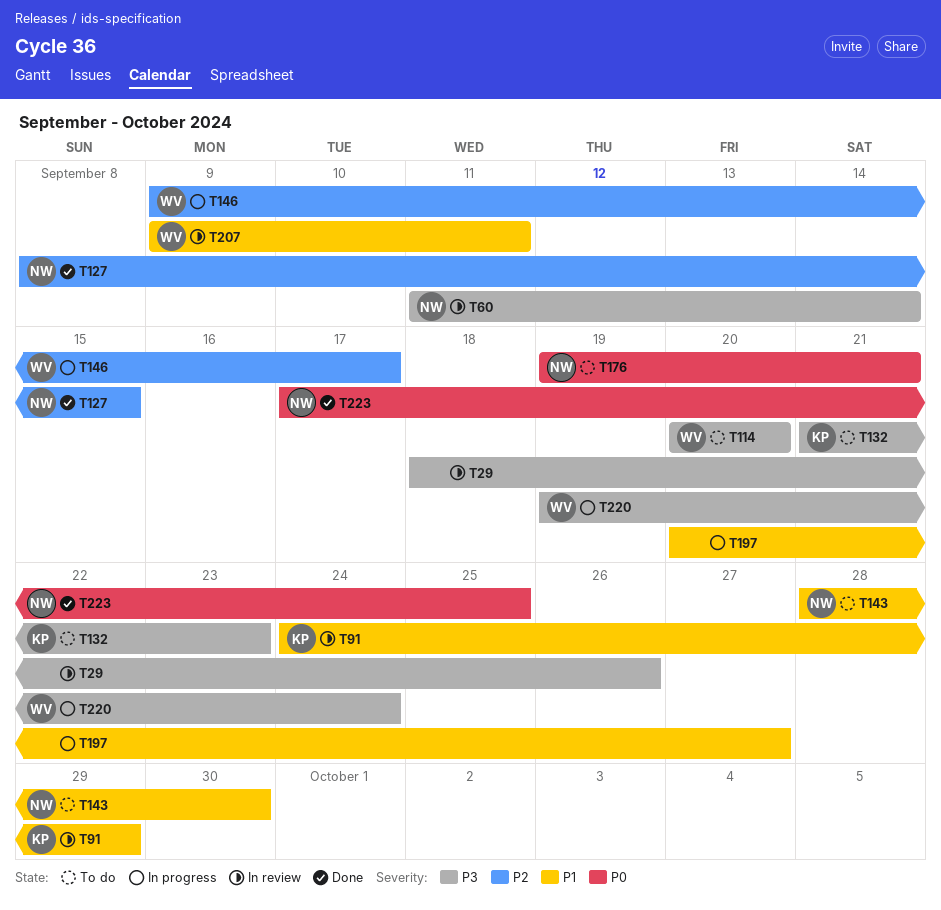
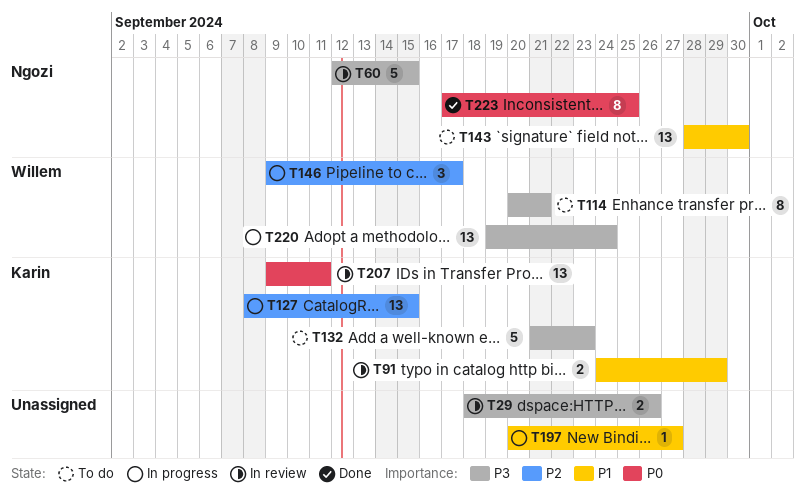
T60, start: Sep 11 -> Sep 12
T60, due: Sep 14 -> Sep 15
T114, due: Sep 20 -> Sep 21
T127, status: Done -> In progress
T127, owner: Ngozi -> Karin
T176: present -> none
T207, owner: Willem -> Karin
T207, priority: P1 -> P0

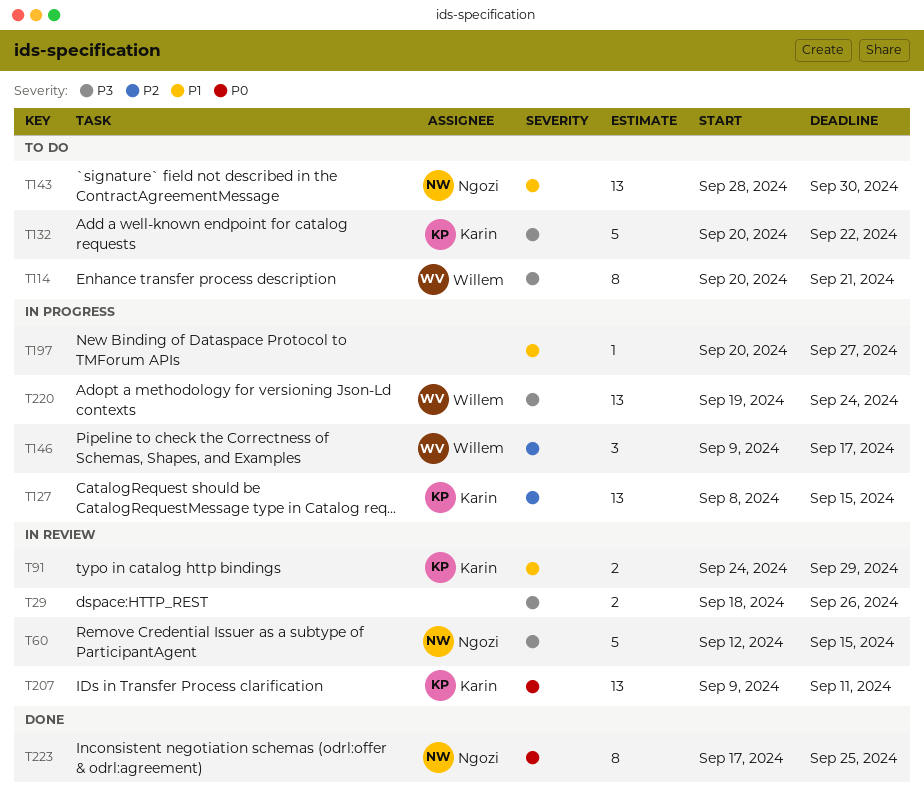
T132, start: Sep 21 -> Sep 20
T132, due: Sep 23 -> Sep 22

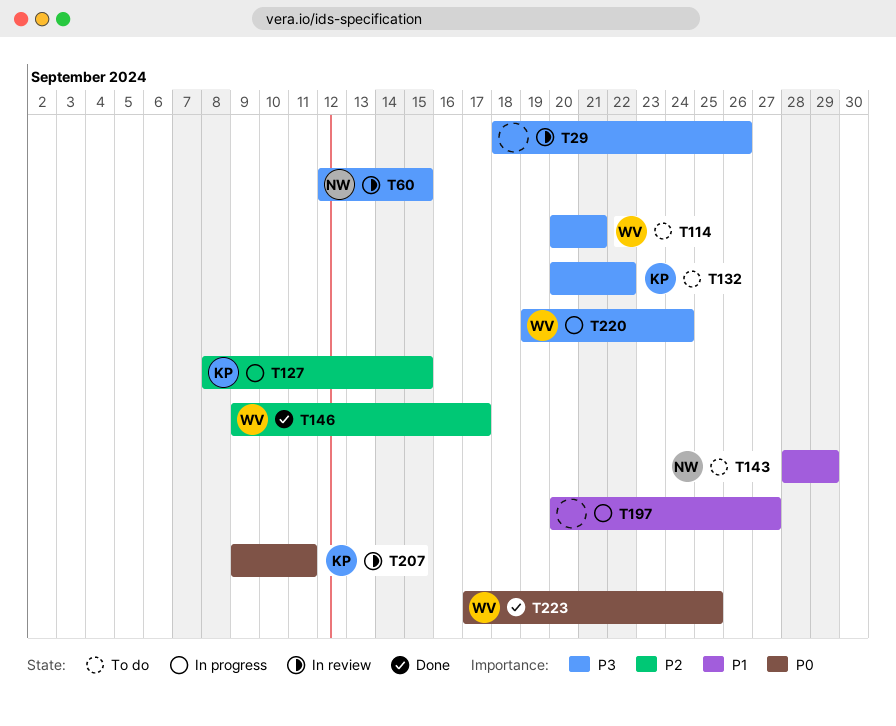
T91: present -> none
T143, due: Sep 30 -> Sep 29
T146, status: In progress -> Done
T223, owner: Ngozi -> Willem

